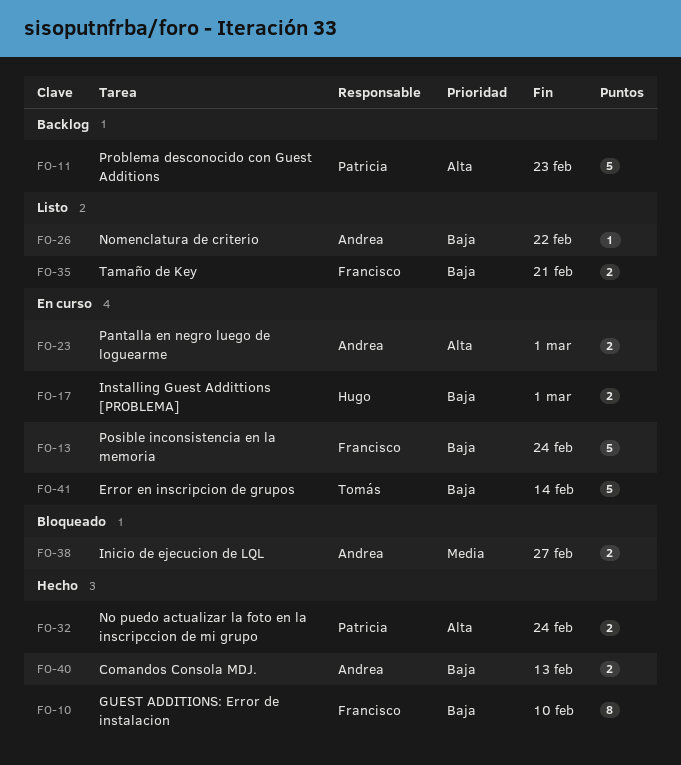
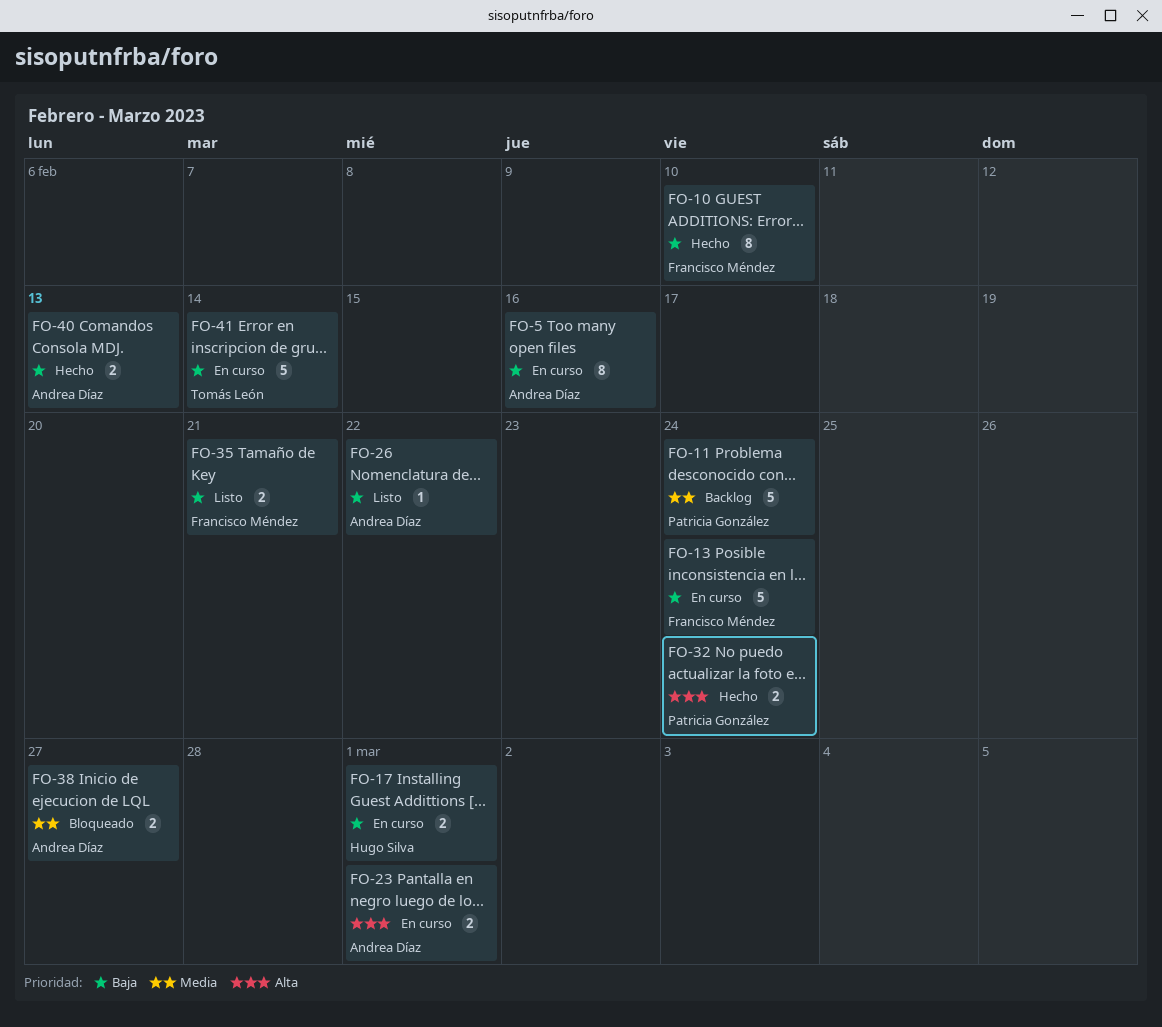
FO-5: none -> present
FO-11, priority: Alta -> Media
FO-11, due: Feb 23 -> Feb 24

